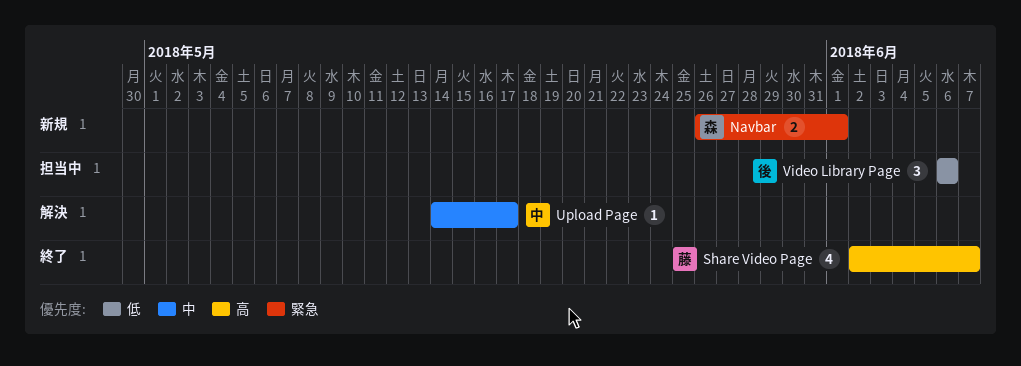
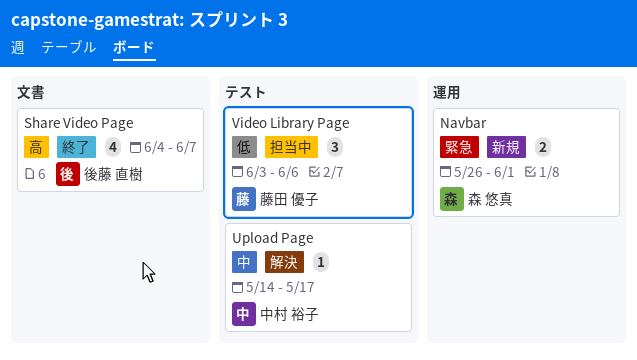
Share Video Page, owner: 藤田 優子 -> 後藤 直樹
Share Video Page, start: Jun 2 -> Jun 4
Video Library Page, owner: 後藤 直樹 -> 藤田 優子
Video Library Page, start: Jun 6 -> Jun 3

